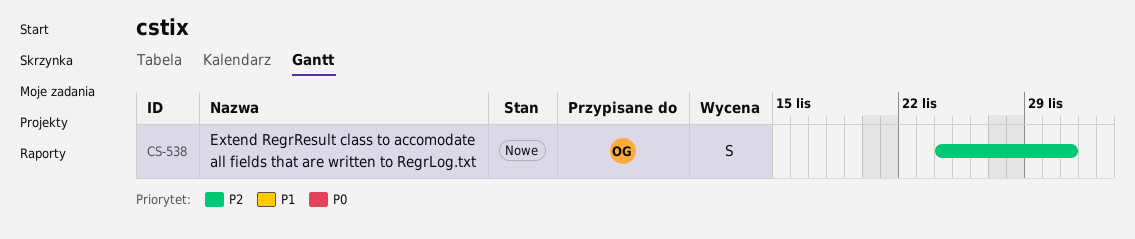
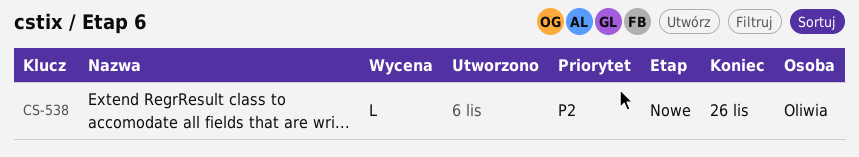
CS-538, estimate: S -> L
CS-538, due: Dec 1 -> Nov 26

